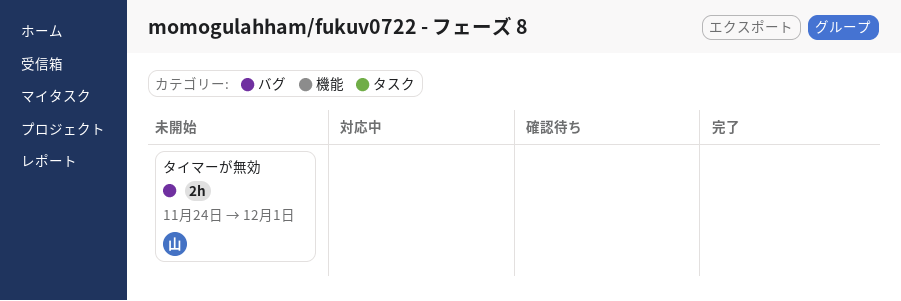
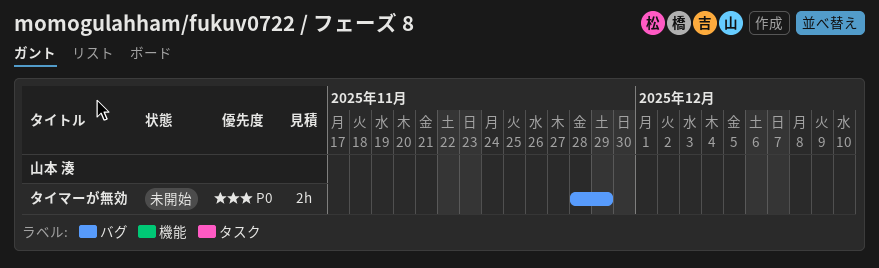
タイマーが無効, start: Nov 24 -> Nov 28
タイマーが無効, due: Dec 1 -> Nov 29

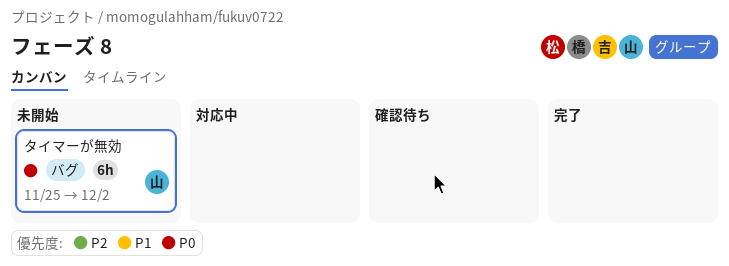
タイマーが無効, estimate: 2h -> 6h
タイマーが無効, start: Nov 28 -> Nov 25
タイマーが無効, due: Nov 29 -> Dec 2

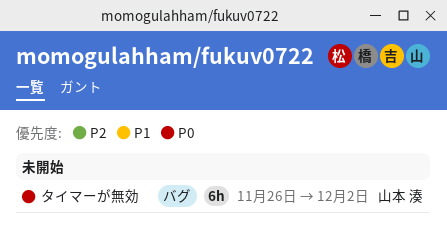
タイマーが無効, start: Nov 25 -> Nov 26

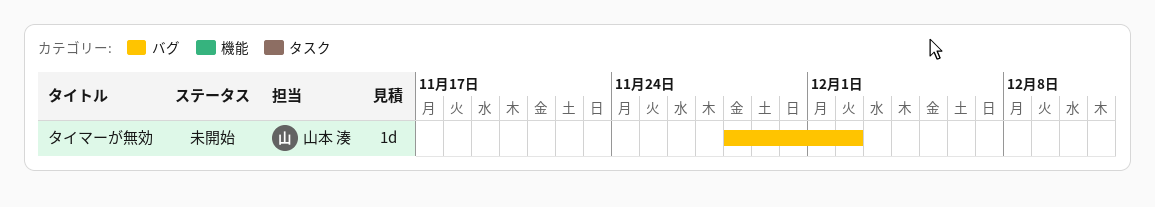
タイマーが無効, estimate: 6h -> 1d
タイマーが無効, start: Nov 26 -> Nov 28

